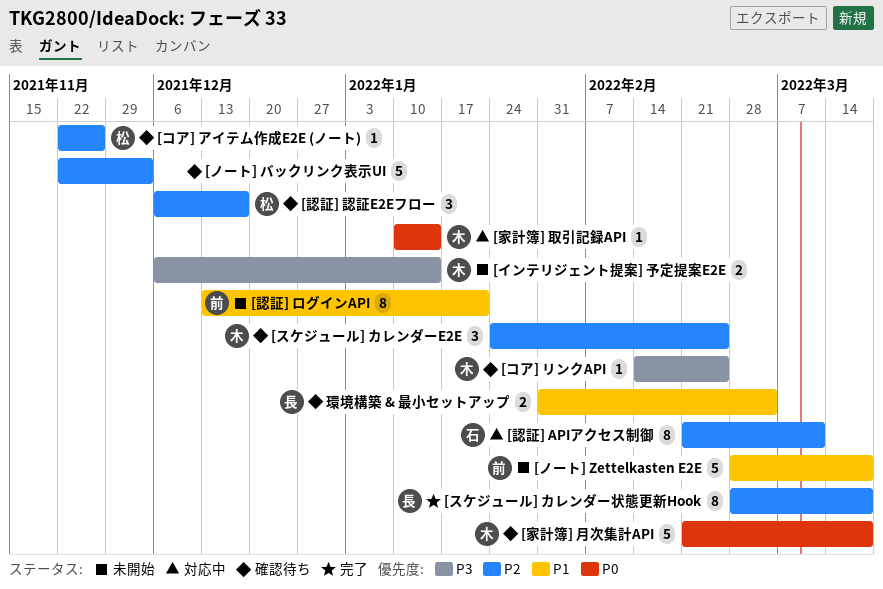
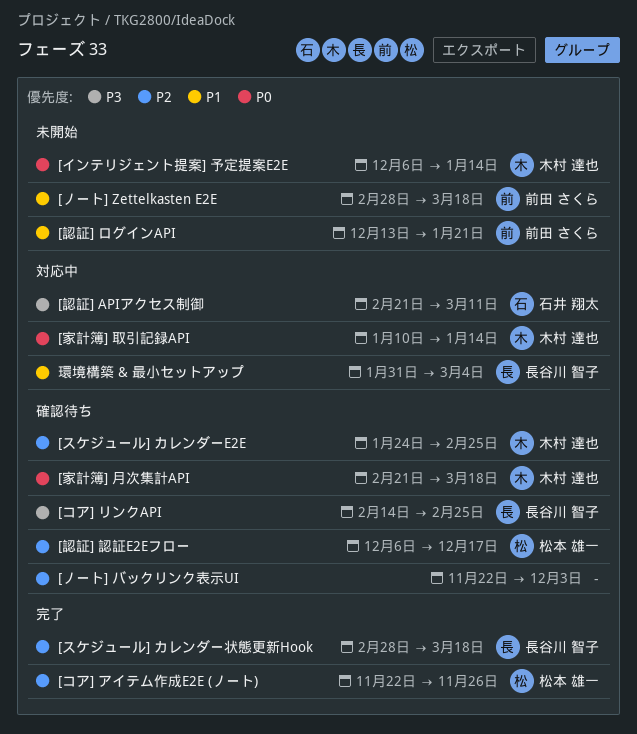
[インテリジェント提案] 予定提案E2E, priority: P3 -> P0
[コア] アイテム作成E2E (ノート), status: 確認待ち -> 完了
[コア] リンクAPI, owner: 木村 達也 -> 長谷川 智子
[認証] APIアクセス制御, priority: P2 -> P3
環境構築 & 最小セットアップ, status: 確認待ち -> 対応中

